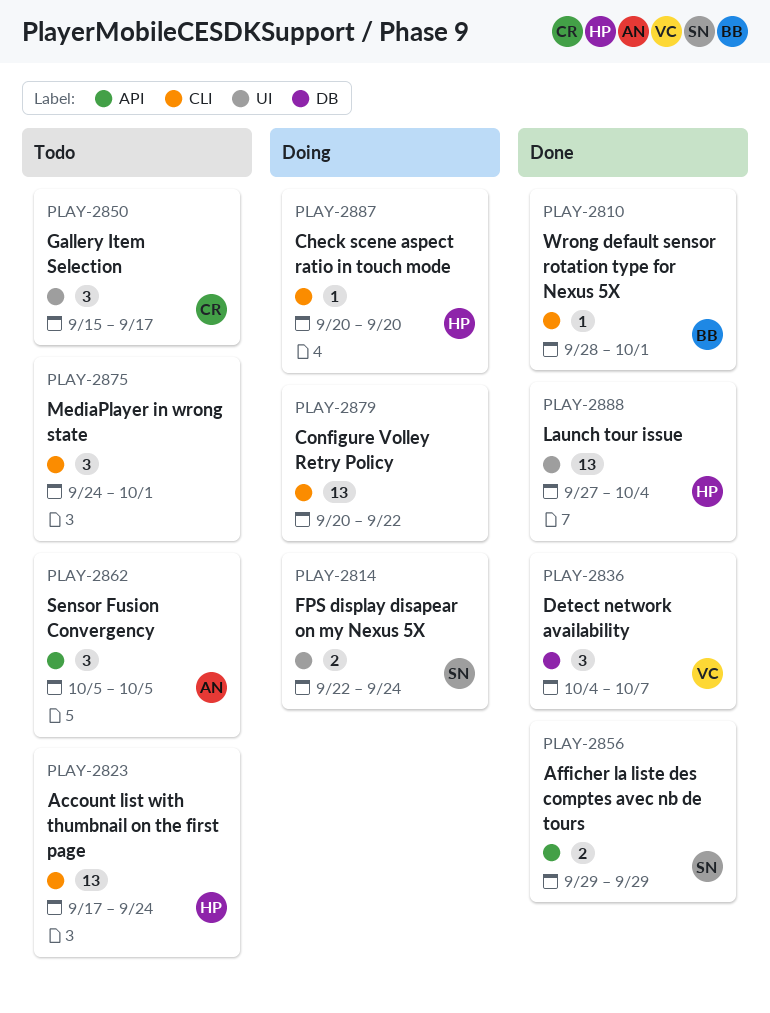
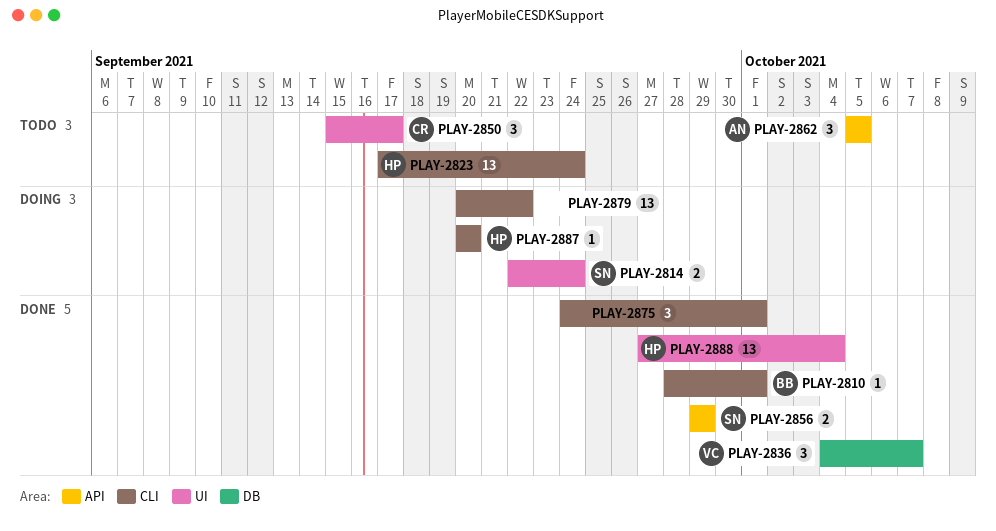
PLAY-2875, status: Todo -> Done

